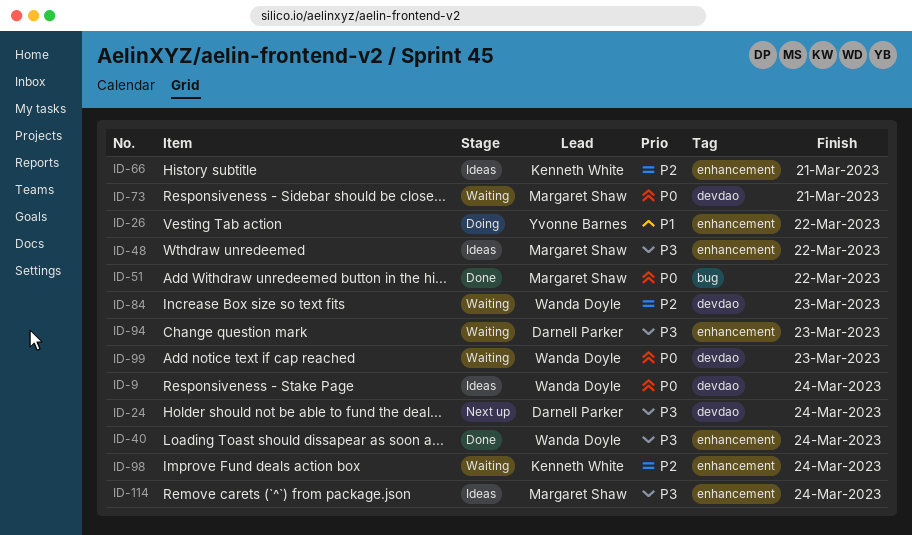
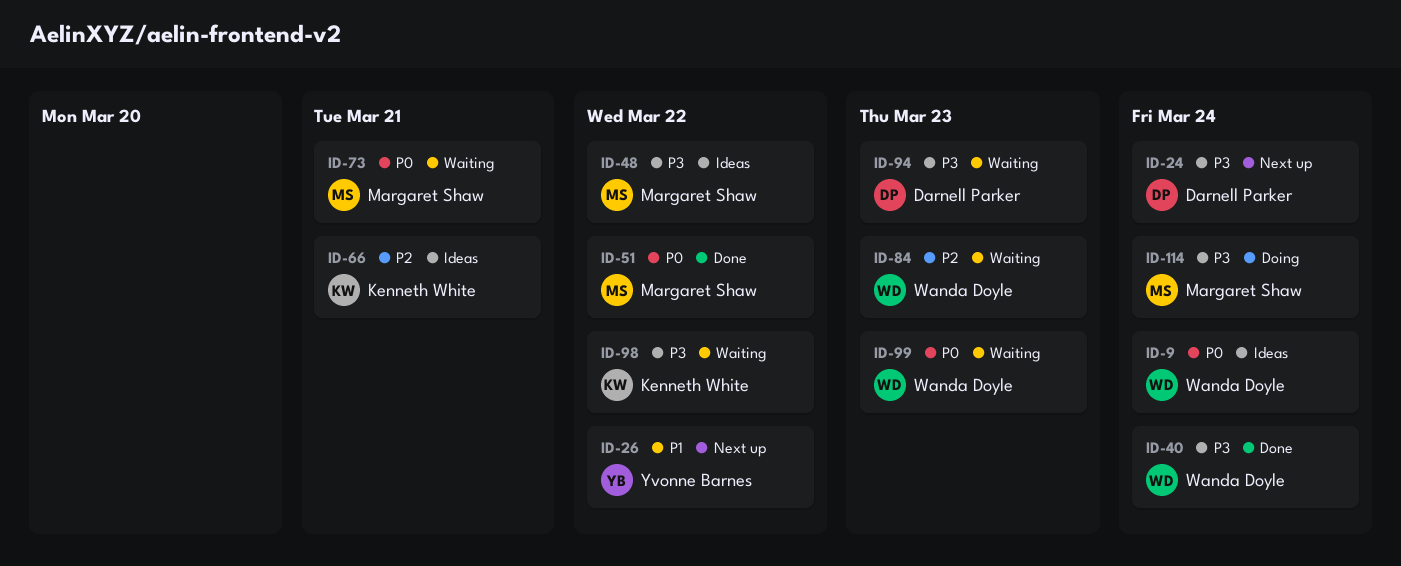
ID-26, status: Doing -> Next up
ID-98, priority: P2 -> P3
ID-98, due: Mar 24 -> Mar 22
ID-114, status: Ideas -> Doing

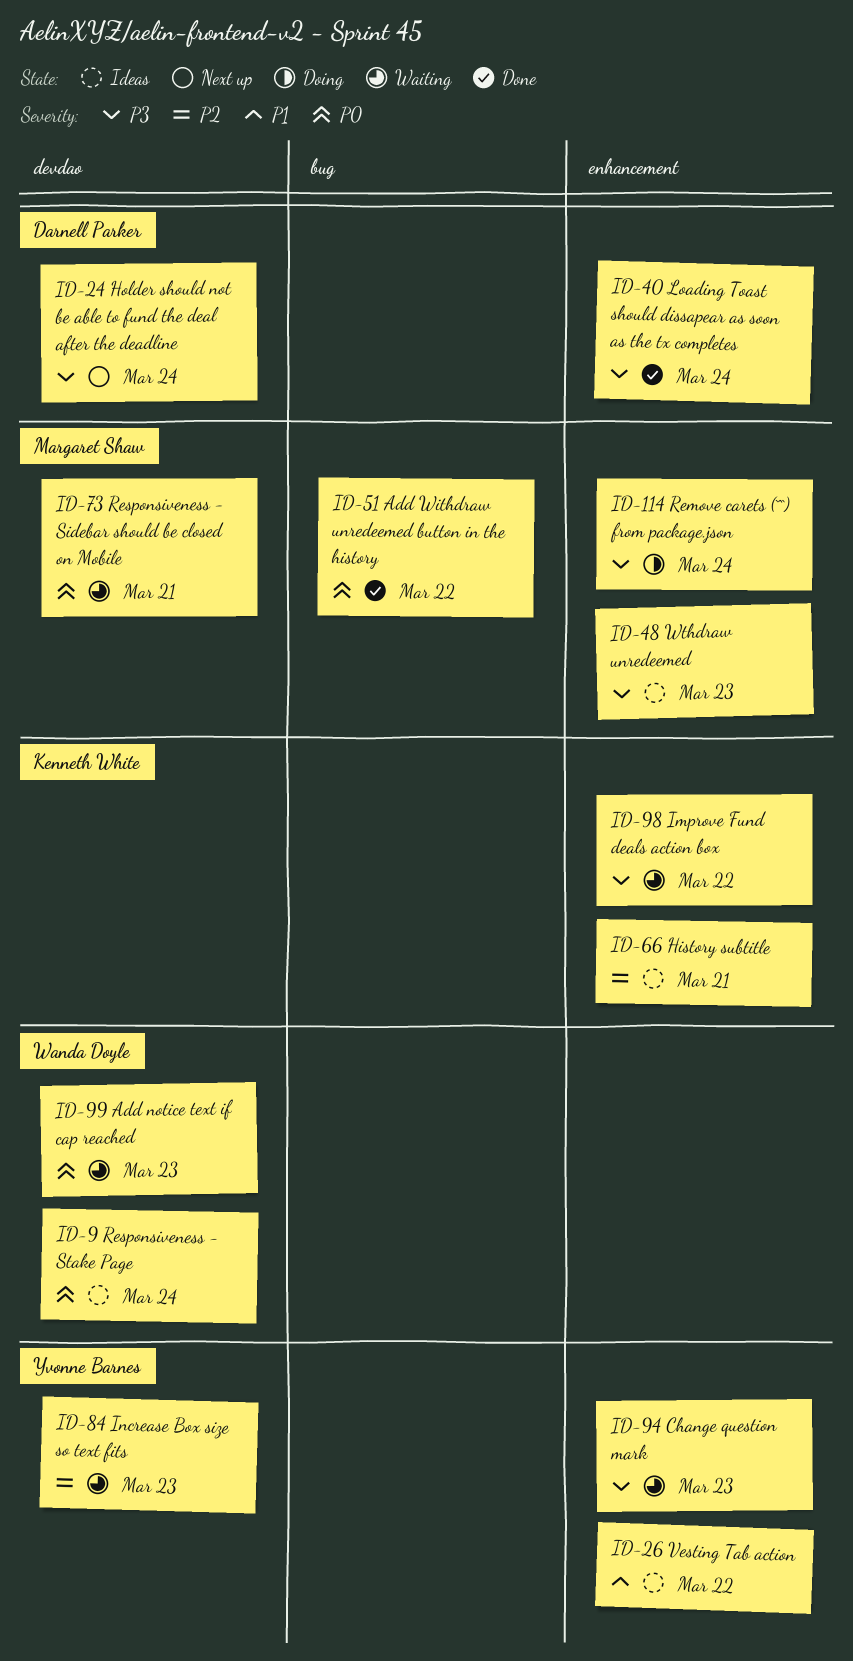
ID-26, status: Next up -> Ideas
ID-40, owner: Wanda Doyle -> Darnell Parker
ID-48, due: Mar 22 -> Mar 23
ID-84, owner: Wanda Doyle -> Yvonne Barnes
ID-94, owner: Darnell Parker -> Yvonne Barnes

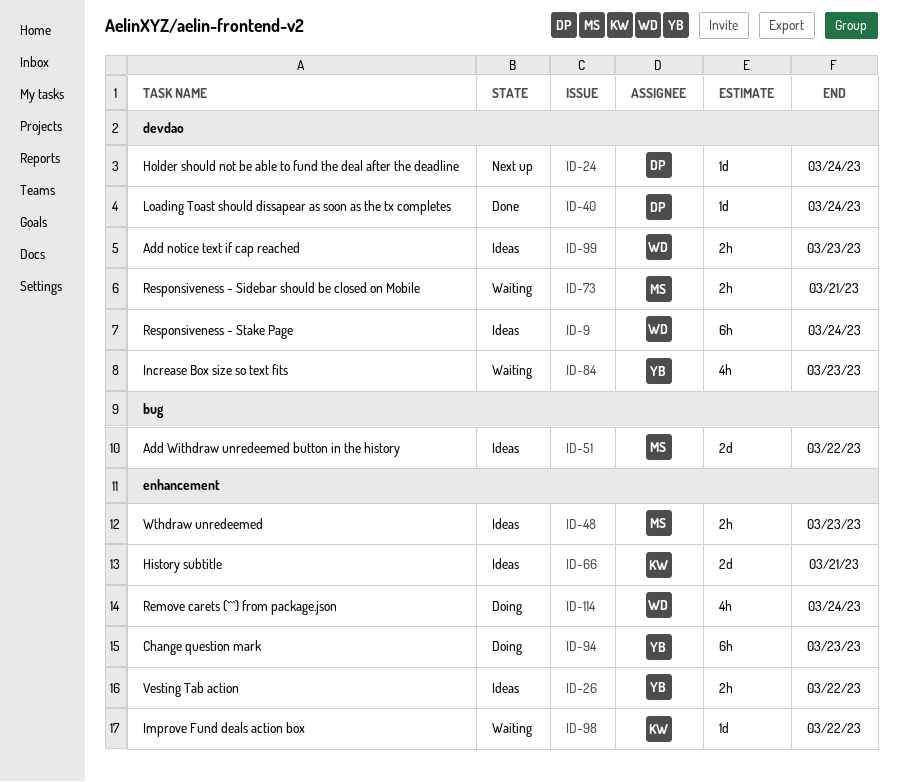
ID-40, label: enhancement -> devdao
ID-51, status: Done -> Ideas
ID-94, status: Waiting -> Doing
ID-99, status: Waiting -> Ideas
ID-114, owner: Margaret Shaw -> Wanda Doyle

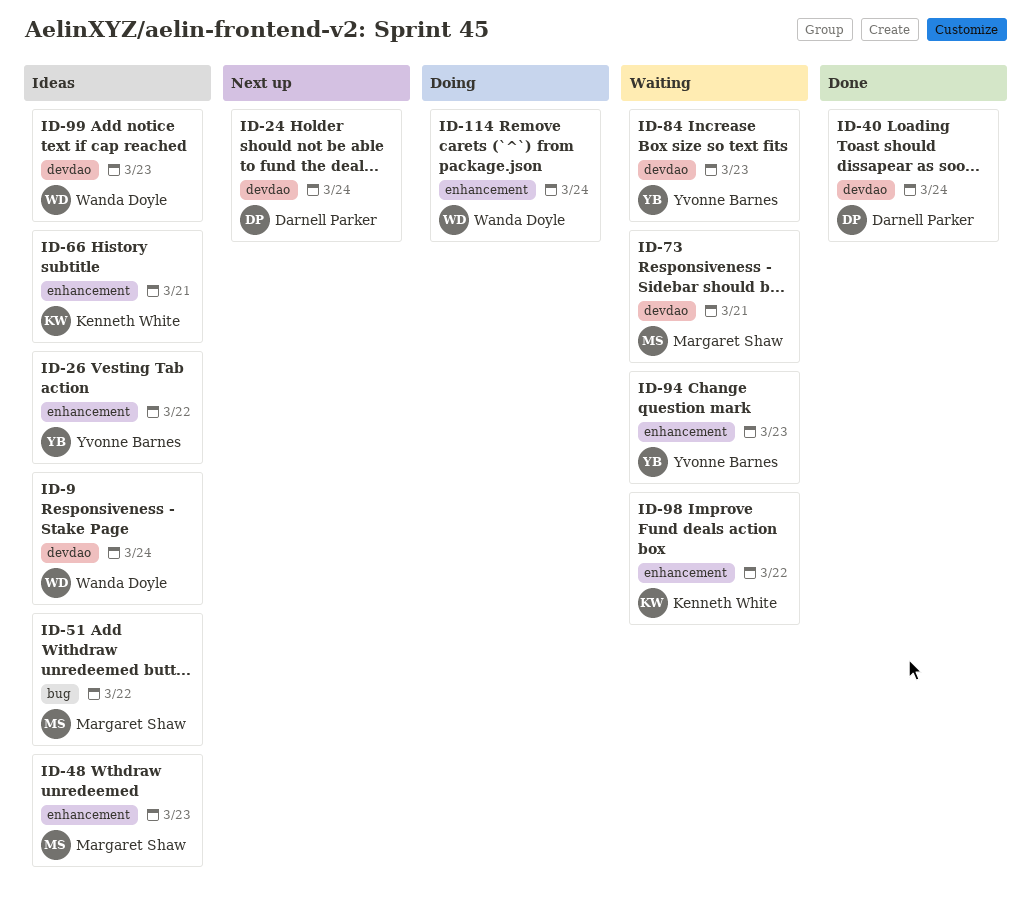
ID-94, status: Doing -> Waiting

